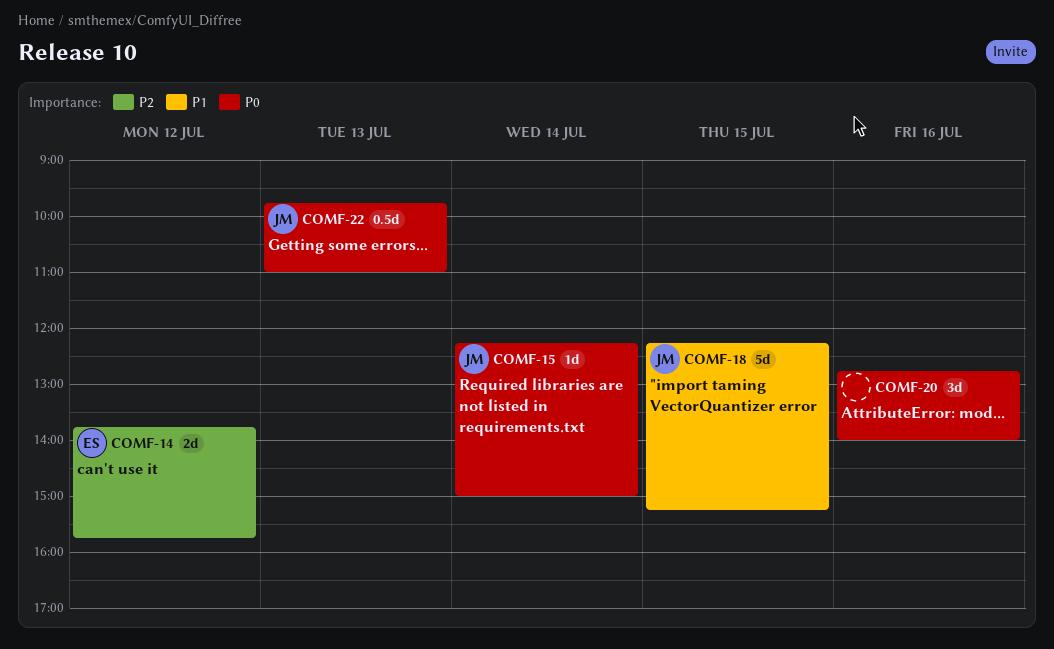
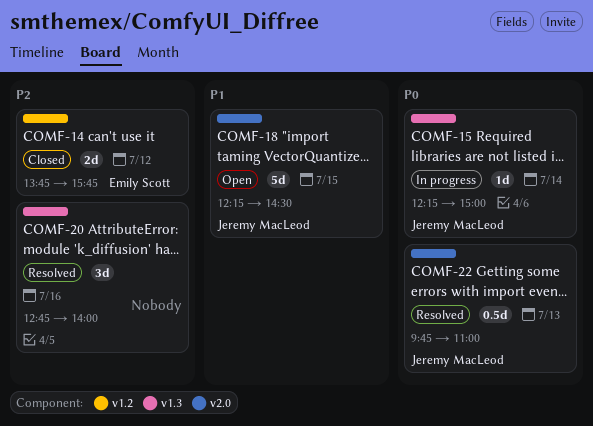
COMF-18, ends: 15:15 -> 14:30
COMF-20, priority: P0 -> P2

